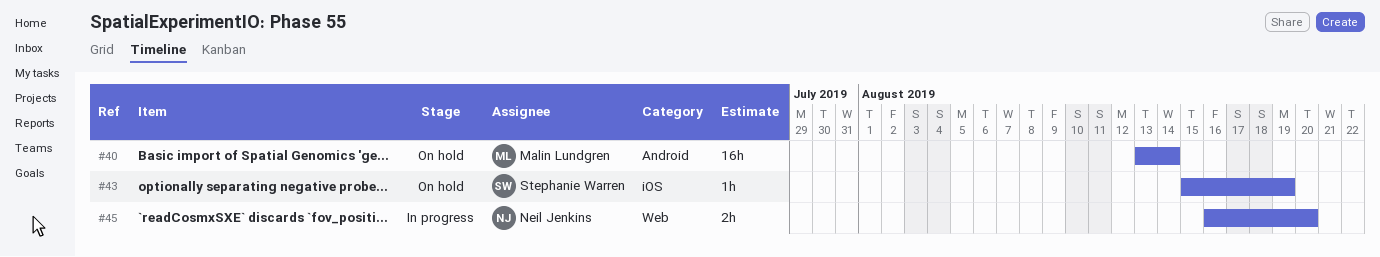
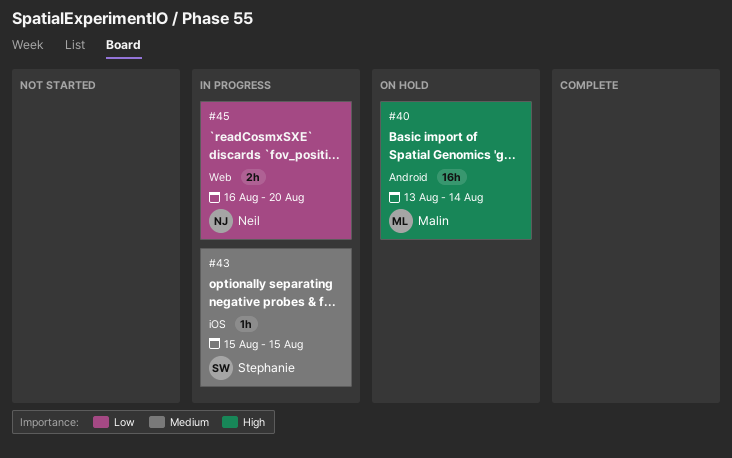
#43, status: On hold -> In progress
#43, due: Aug 19 -> Aug 15

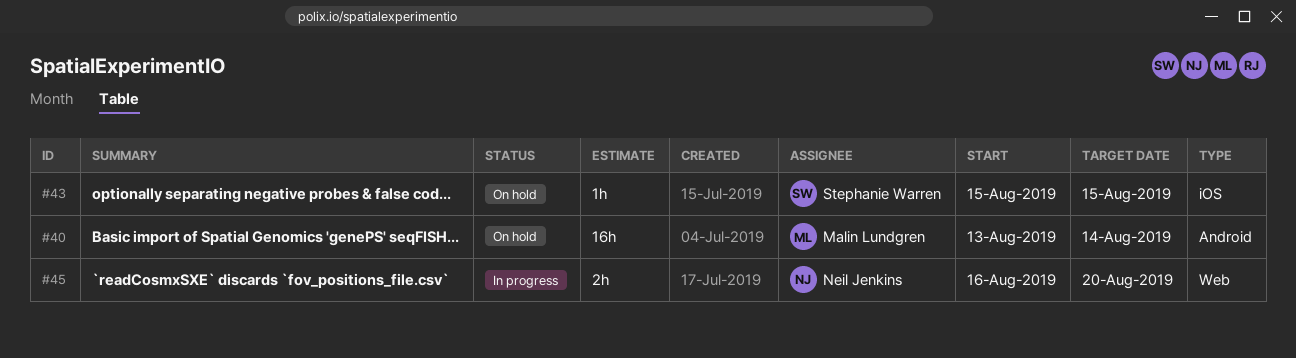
#43, status: In progress -> On hold

